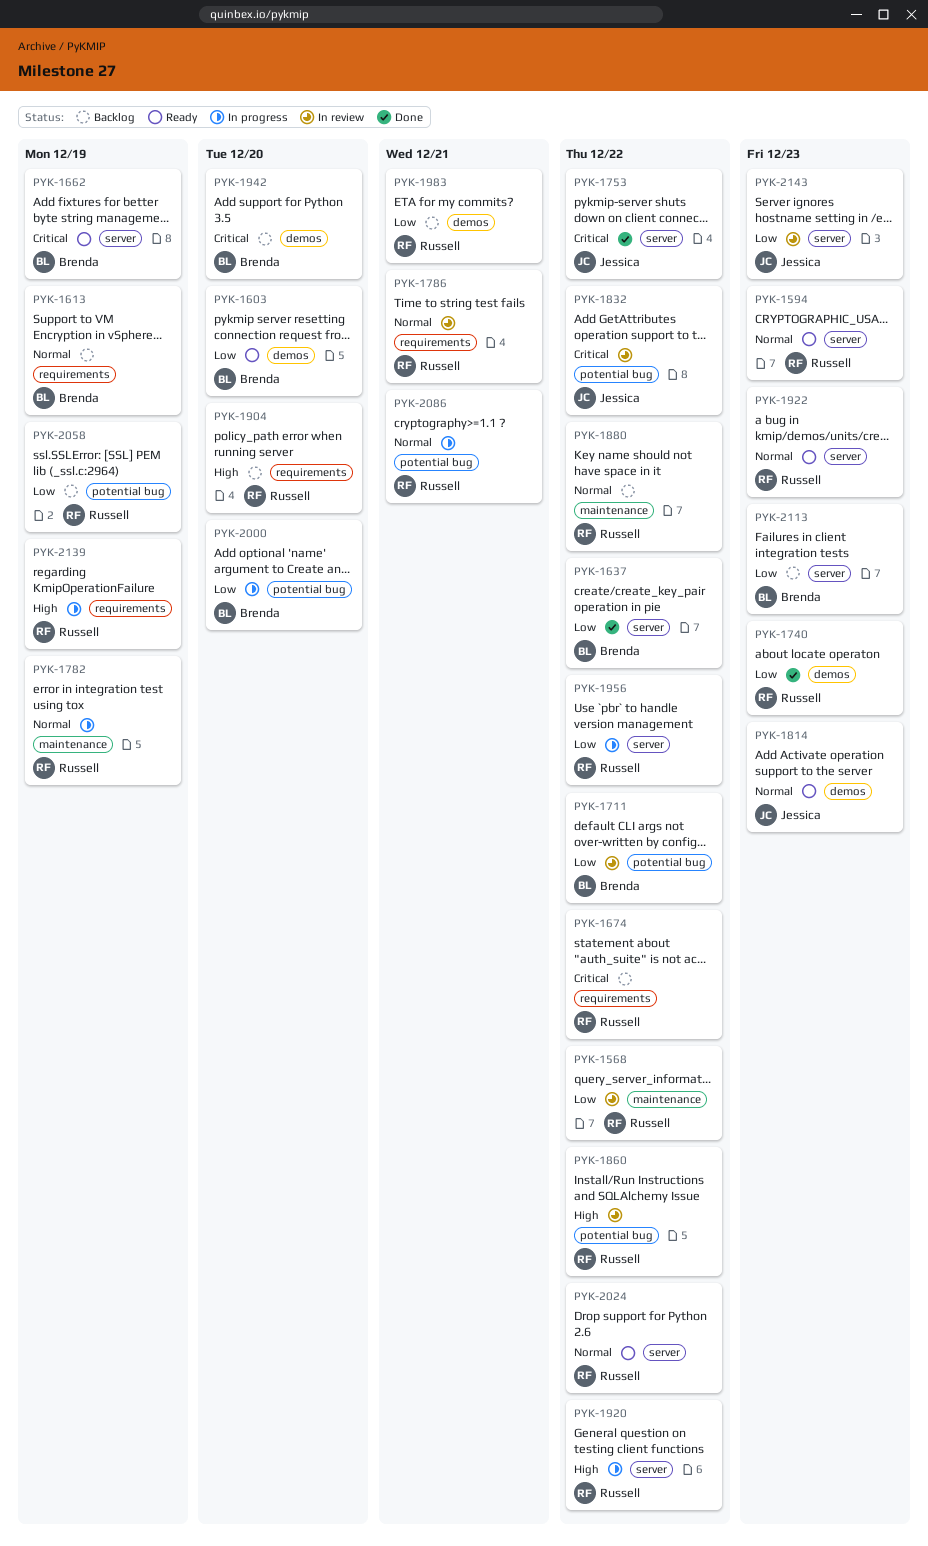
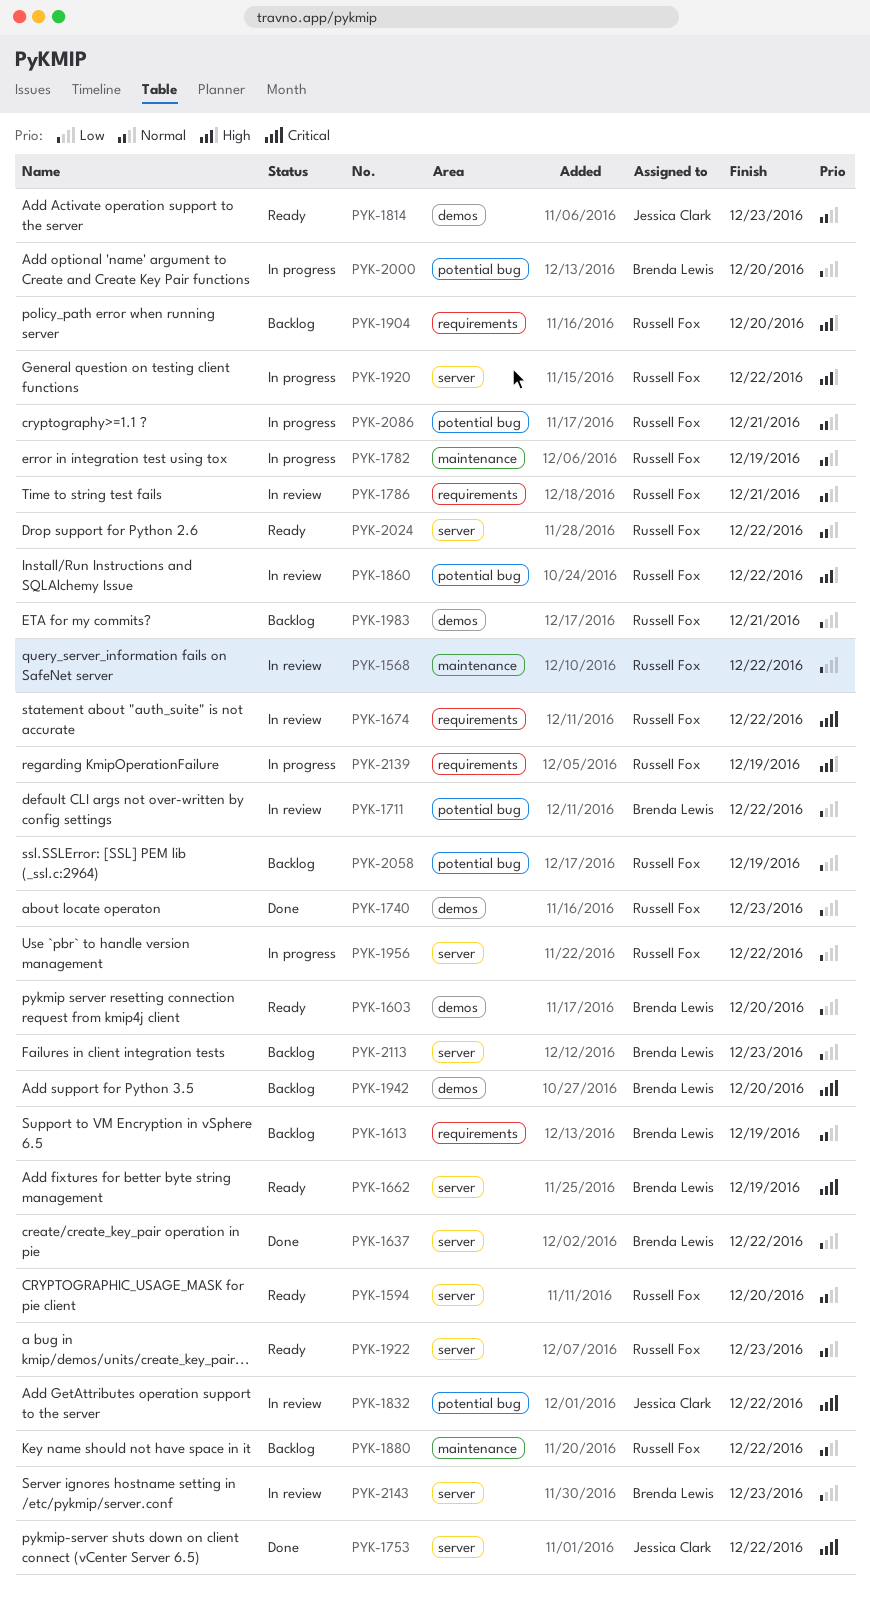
PYK-1594, due: Dec 23 -> Dec 20
PYK-1674, status: Backlog -> In review
PYK-2143, owner: Jessica Clark -> Brenda Lewis

